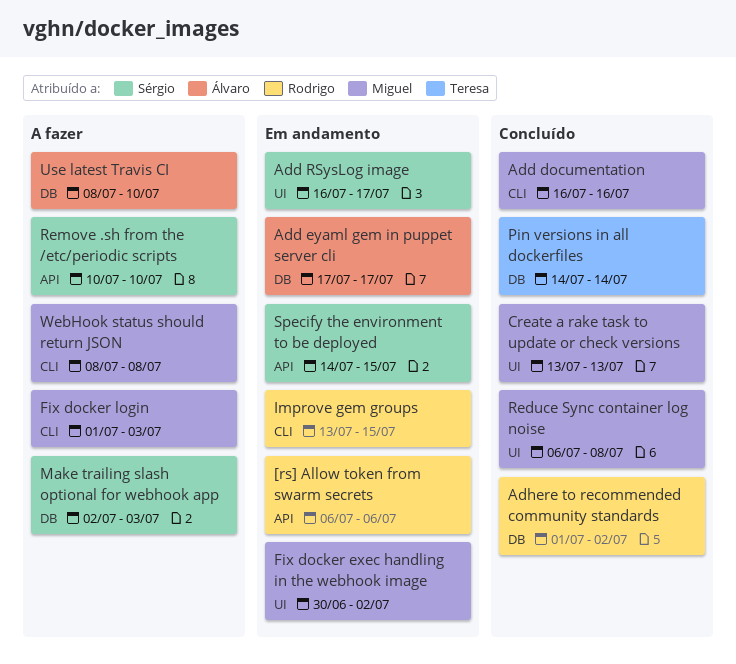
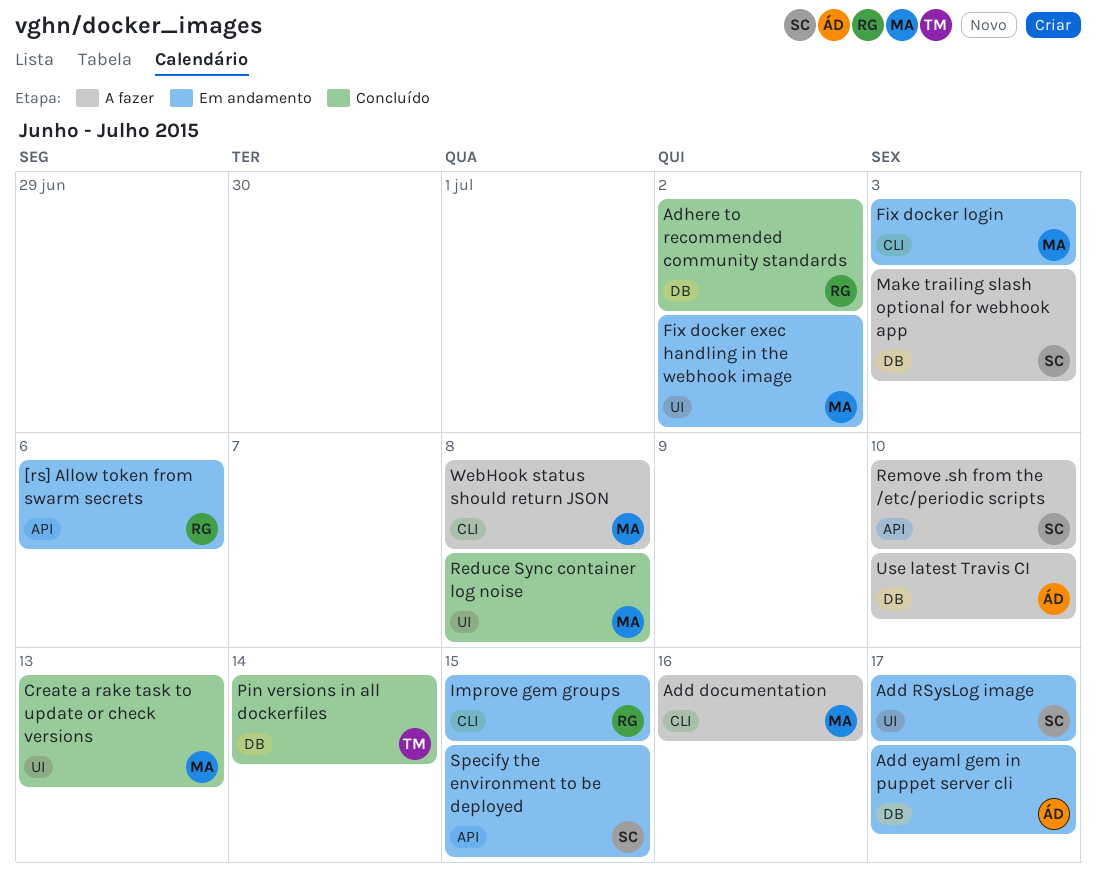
Add documentation, status: Concluído -> A fazer
Fix docker login, status: A fazer -> Em andamento

